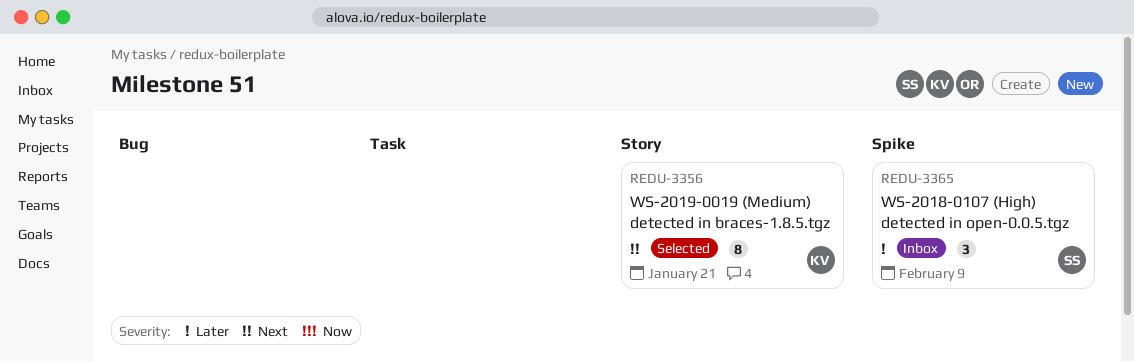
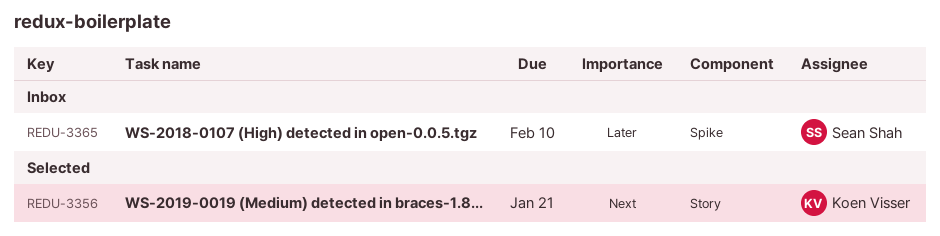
REDU-3365, due: Feb 9 -> Feb 10

